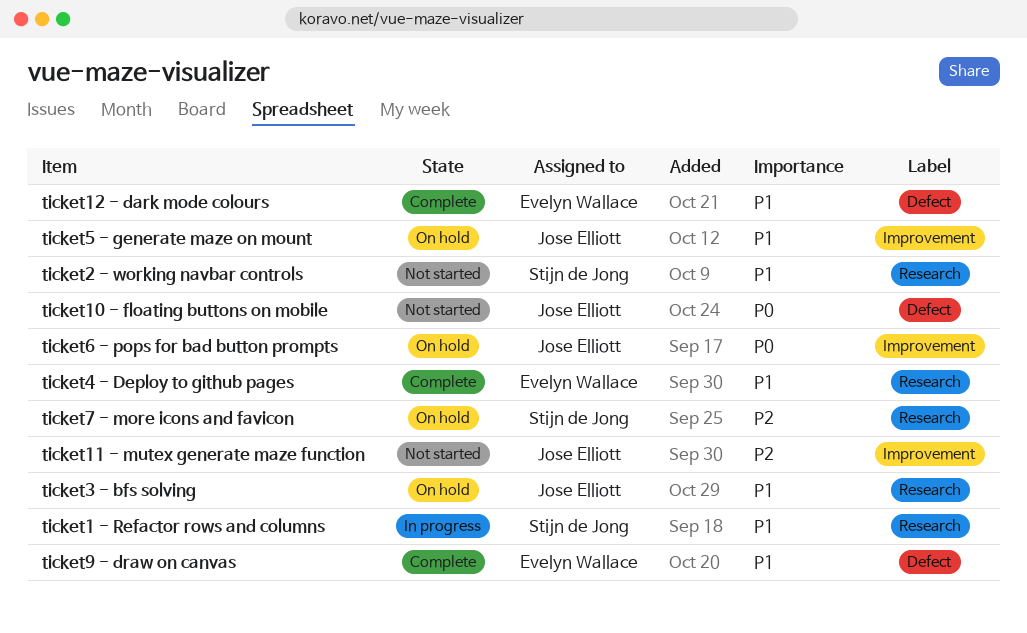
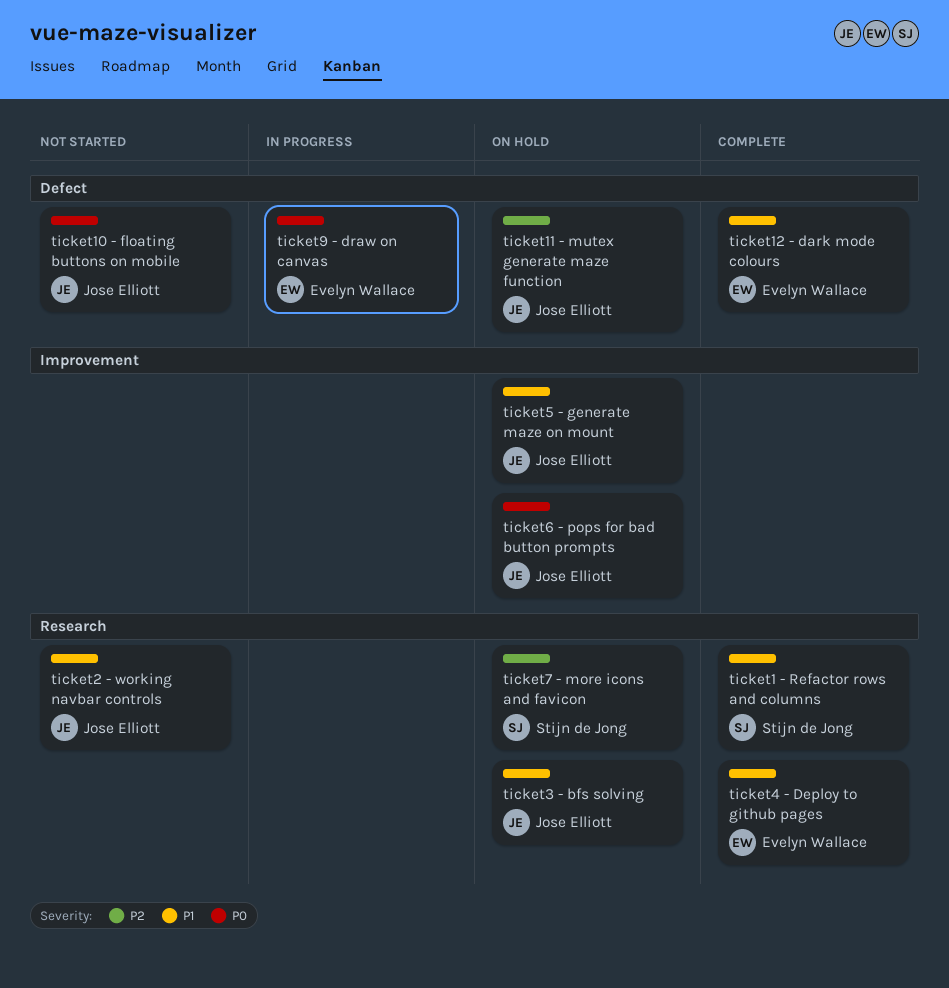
ticket1 - Refactor rows and columns, status: In progress -> Complete
ticket11 - mutex generate maze function, status: Not started -> On hold
ticket11 - mutex generate maze function, label: Improvement -> Defect
ticket2 - working navbar controls, owner: Stijn de Jong -> Jose Elliott
ticket9 - draw on canvas, status: Complete -> In progress
ticket9 - draw on canvas, priority: P1 -> P0

